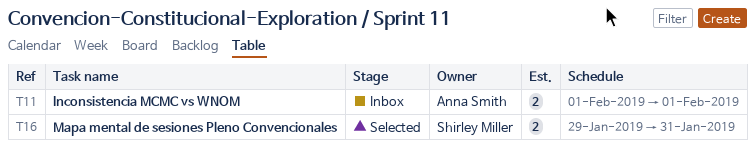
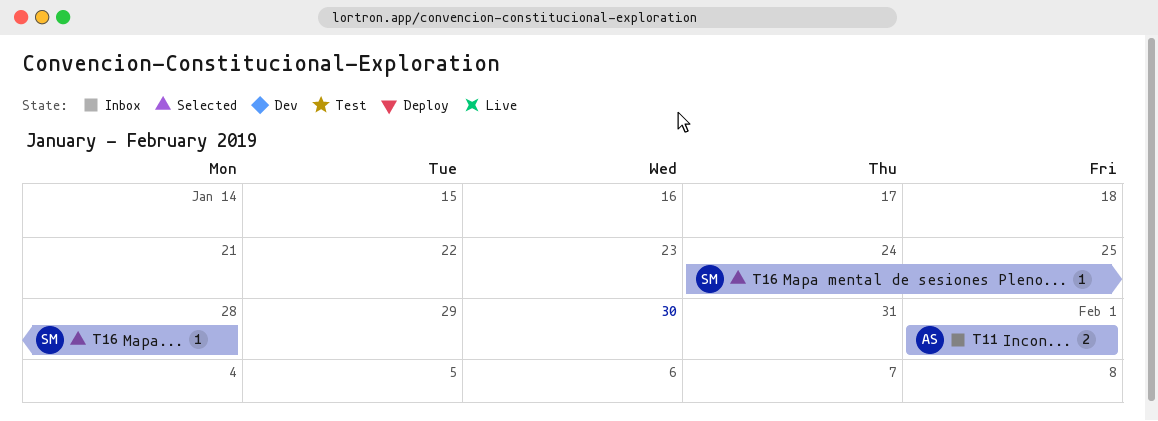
T16, estimate: 2 -> 1
T16, start: Jan 29 -> Jan 24
T16, due: Jan 31 -> Jan 28

